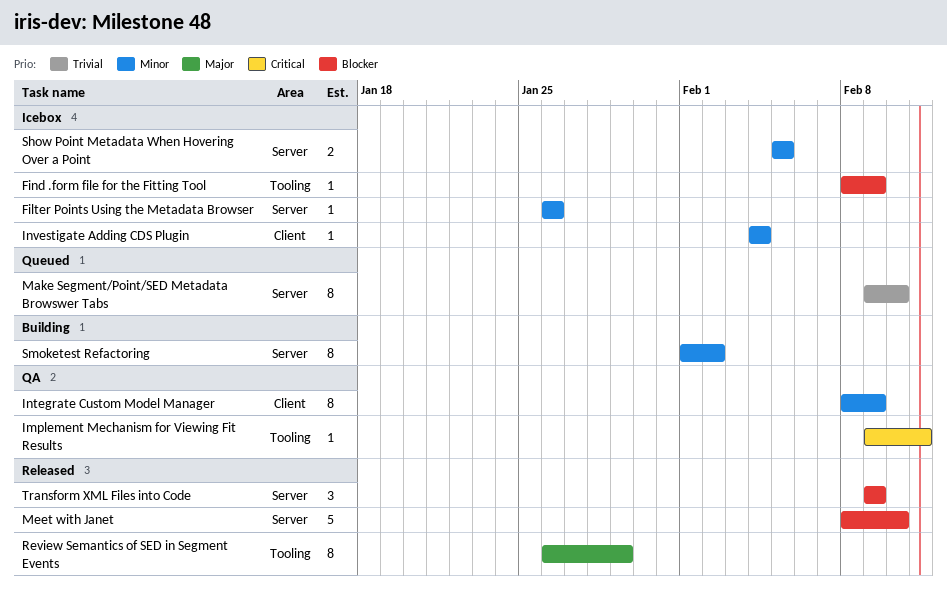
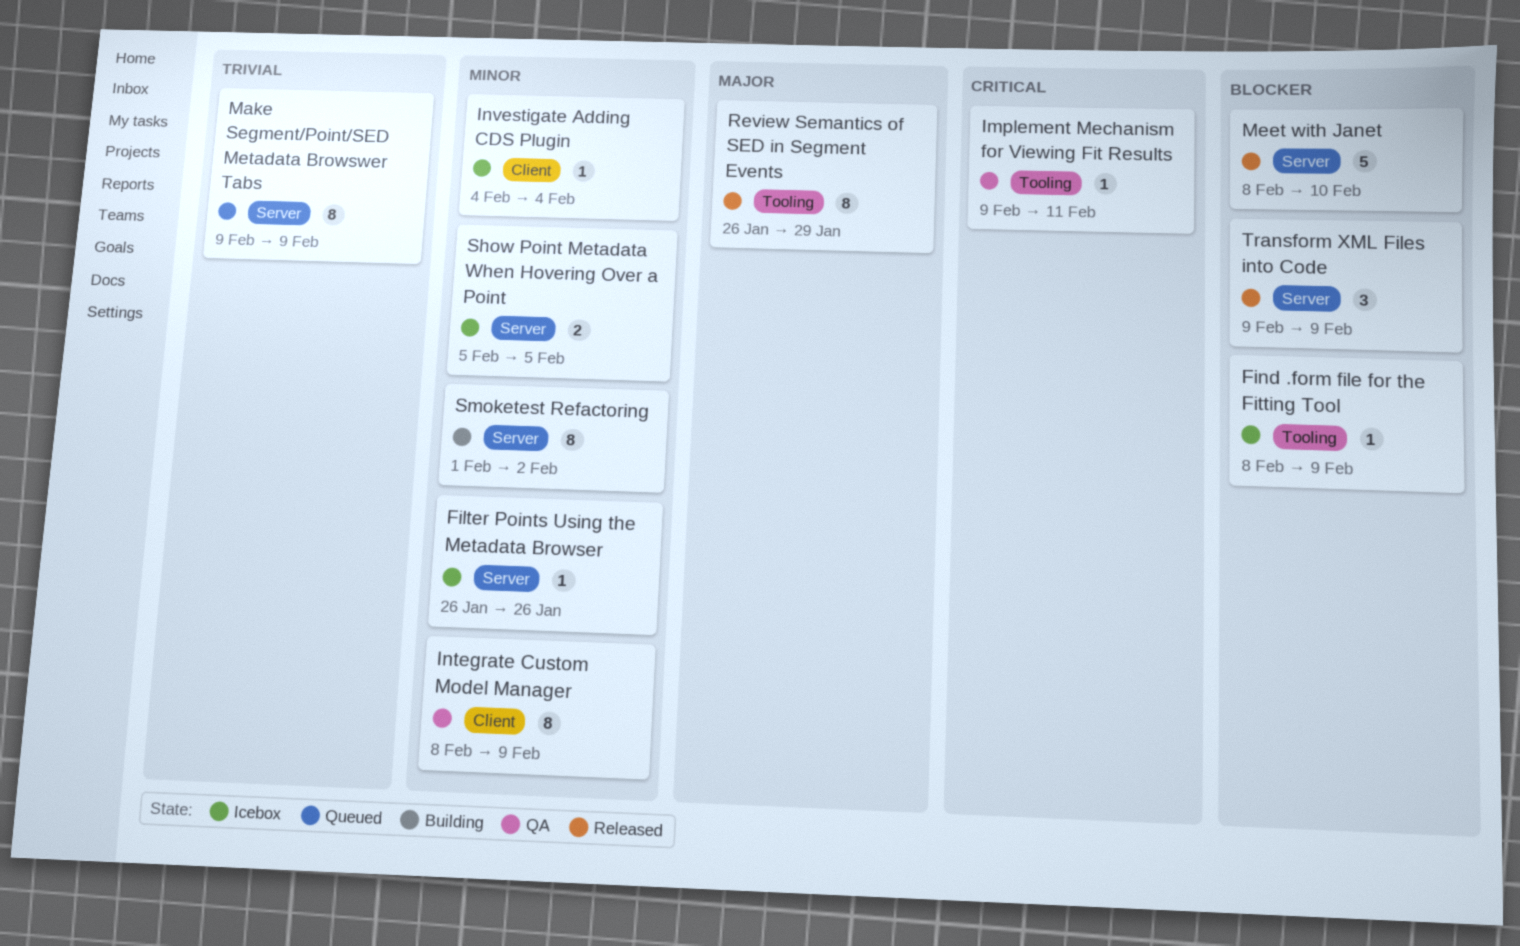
Make Segment/Point/SED Metadata Browswer Tabs, due: Feb 10 -> Feb 9

